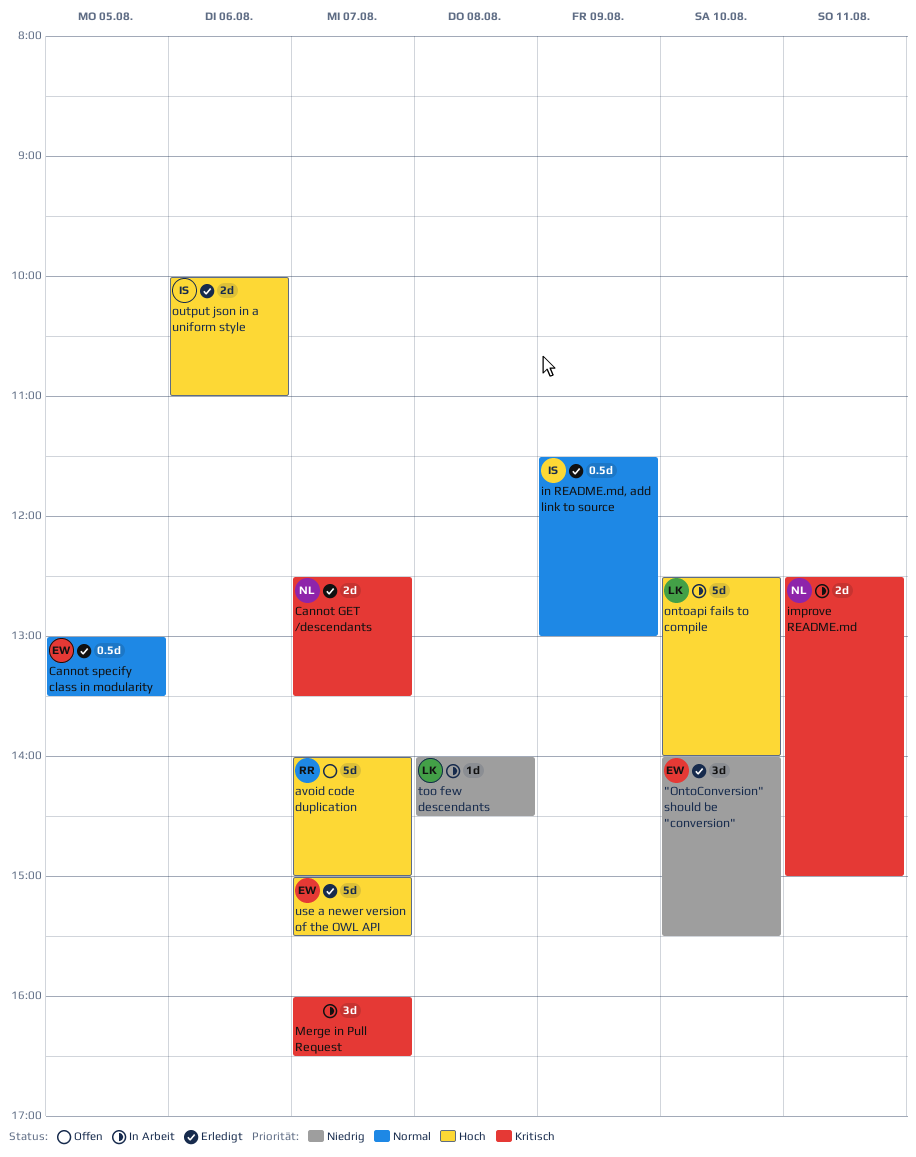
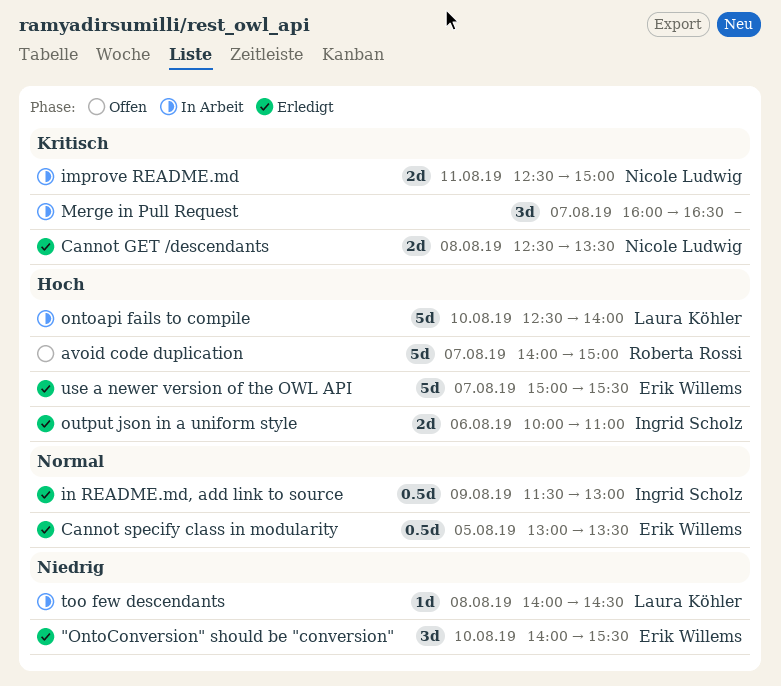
Cannot GET /descendants, day: Aug 7 -> Aug 8

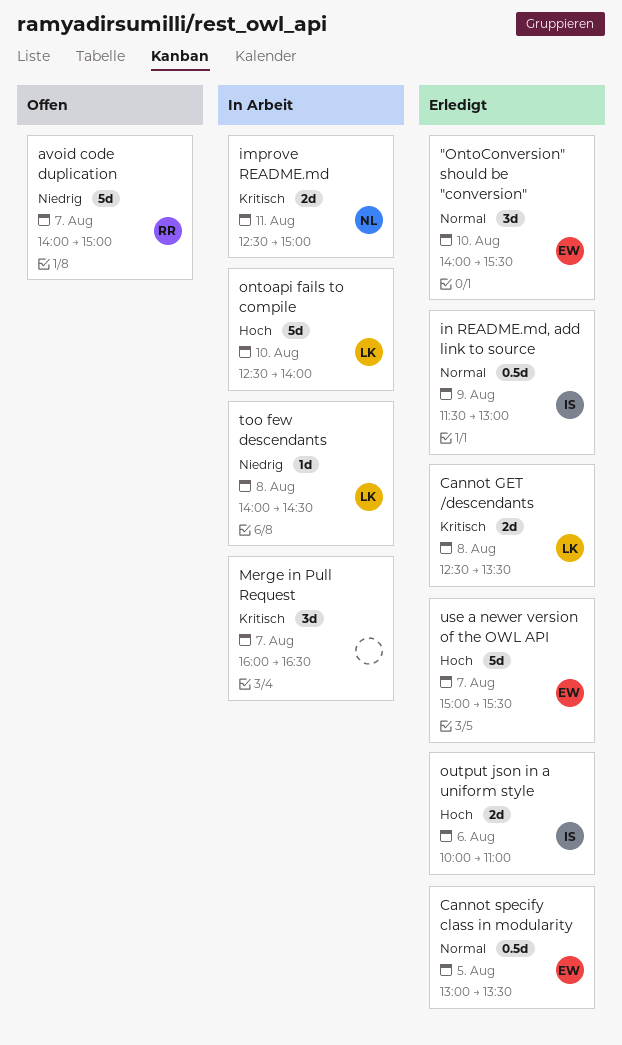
"OntoConversion" should be "conversion", priority: Niedrig -> Normal
avoid code duplication, priority: Hoch -> Niedrig
Cannot GET /descendants, owner: Nicole Ludwig -> Laura Köhler

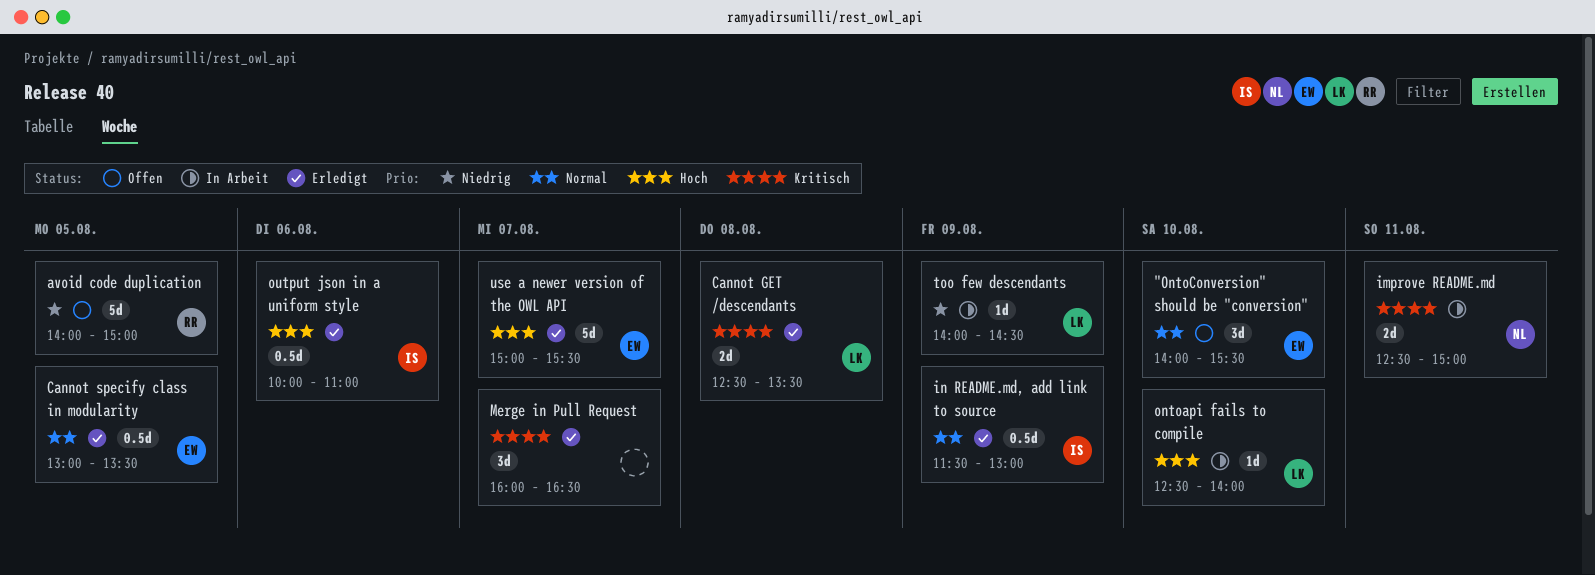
"OntoConversion" should be "conversion", status: Erledigt -> Offen
avoid code duplication, day: Aug 7 -> Aug 5
Merge in Pull Request, status: In Arbeit -> Erledigt
ontoapi fails to compile, estimate: 5d -> 1d
output json in a uniform style, estimate: 2d -> 0.5d
too few descendants, day: Aug 8 -> Aug 9

